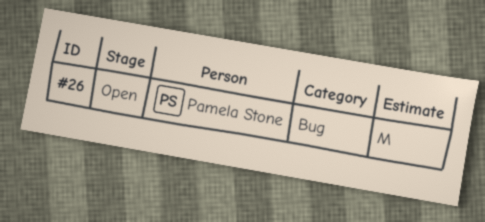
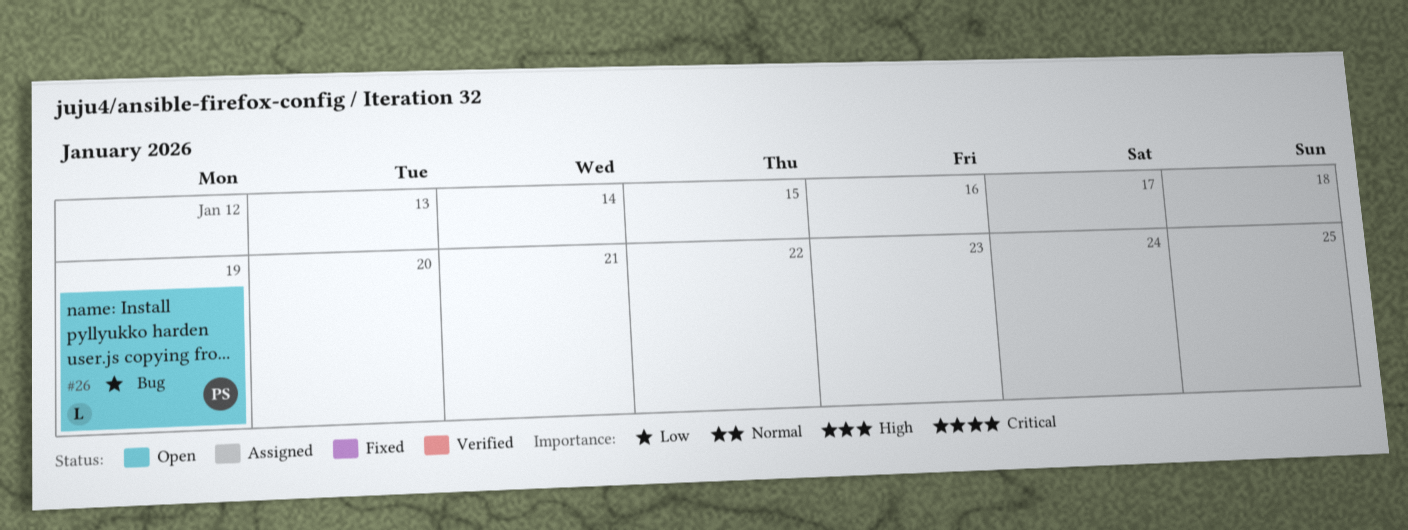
#26, estimate: M -> L

